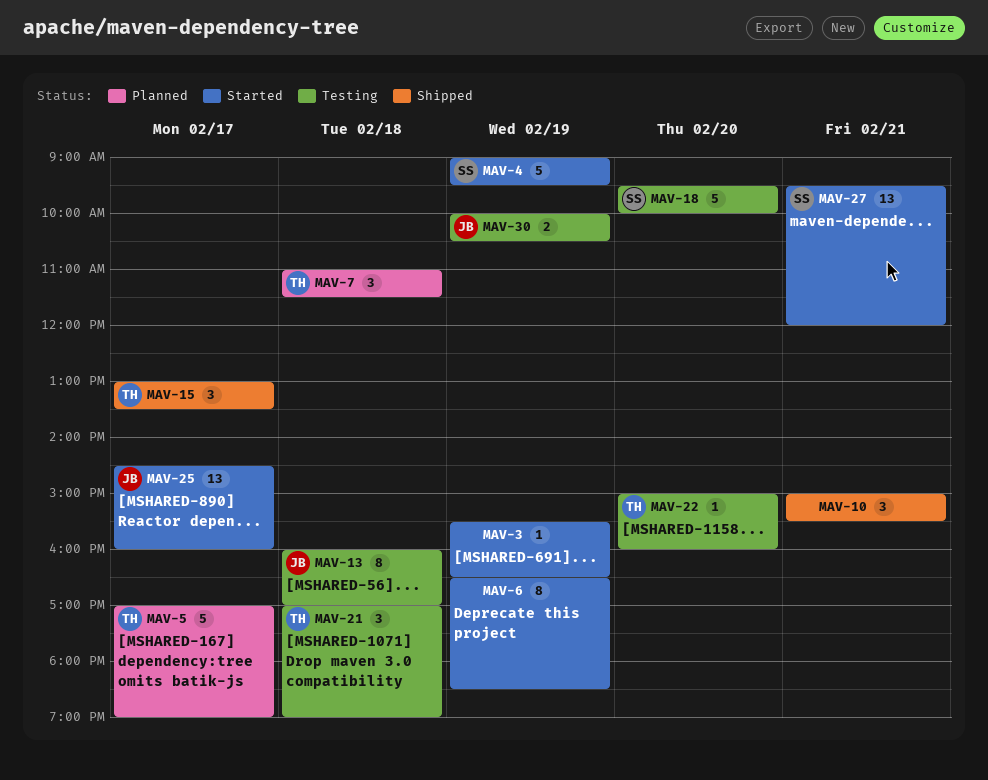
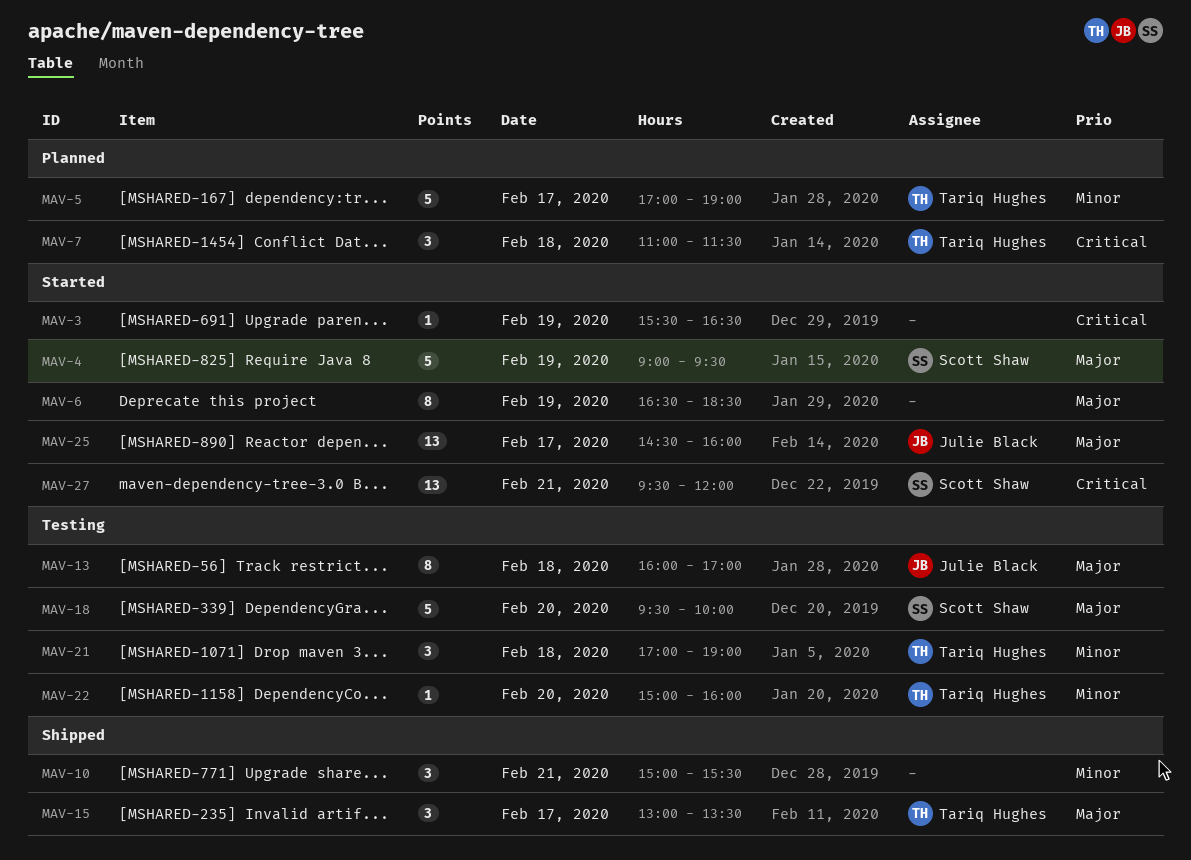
MAV-30: present -> none

